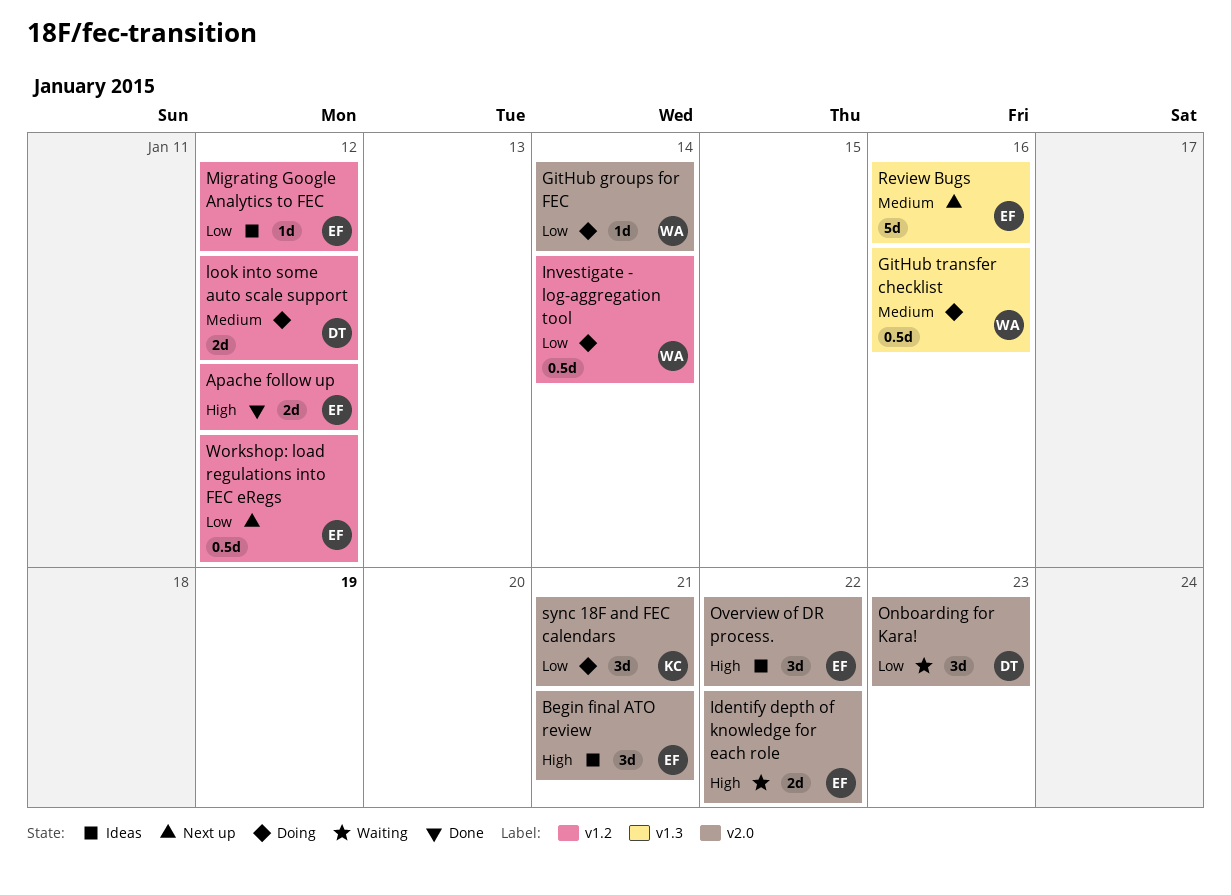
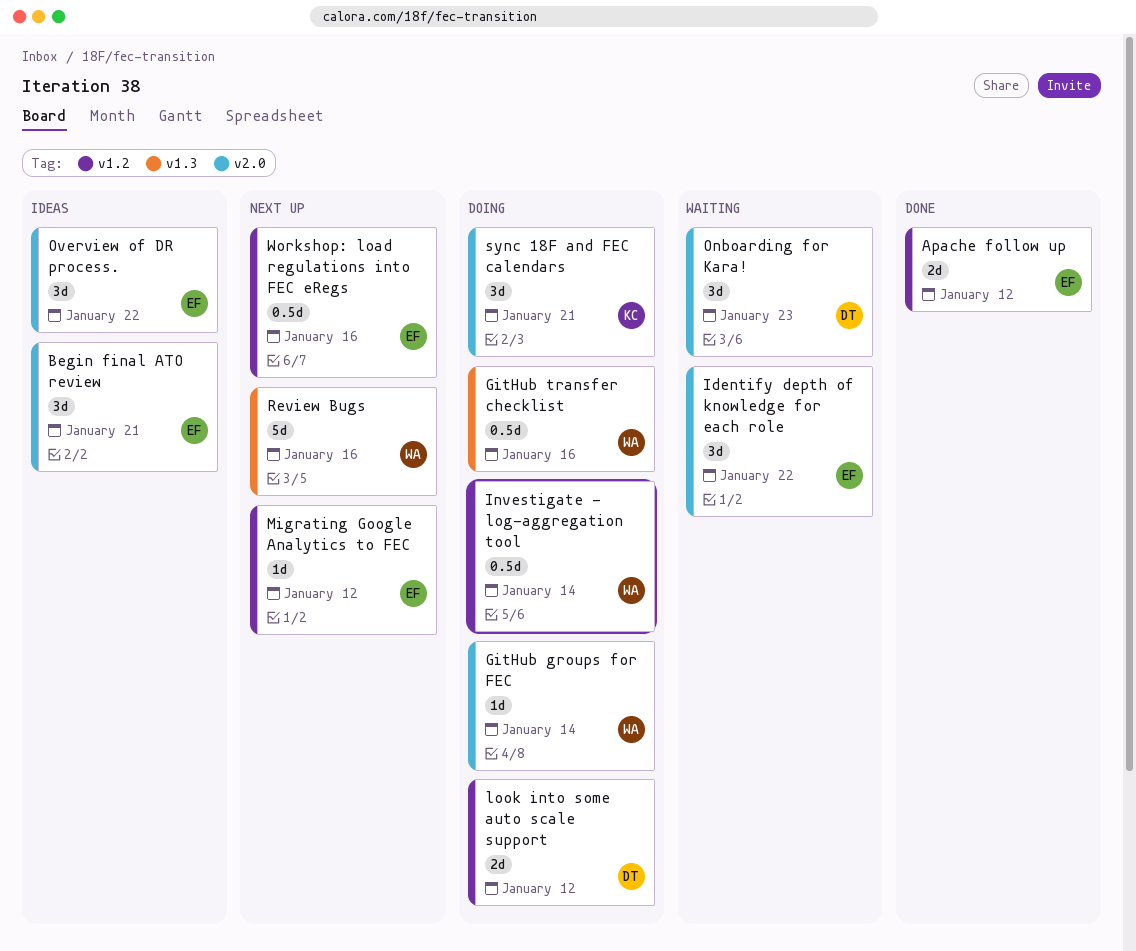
Identify depth of knowledge for each role, estimate: 2d -> 3d
Migrating Google Analytics to FEC, status: Ideas -> Next up
Review Bugs, owner: EF -> WA
Workshop: load regulations into FEC eRegs, due: Jan 12 -> Jan 16

